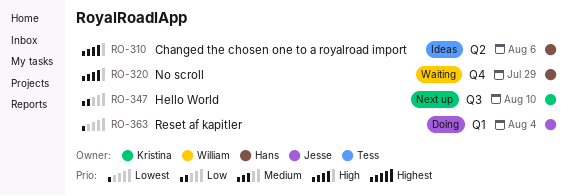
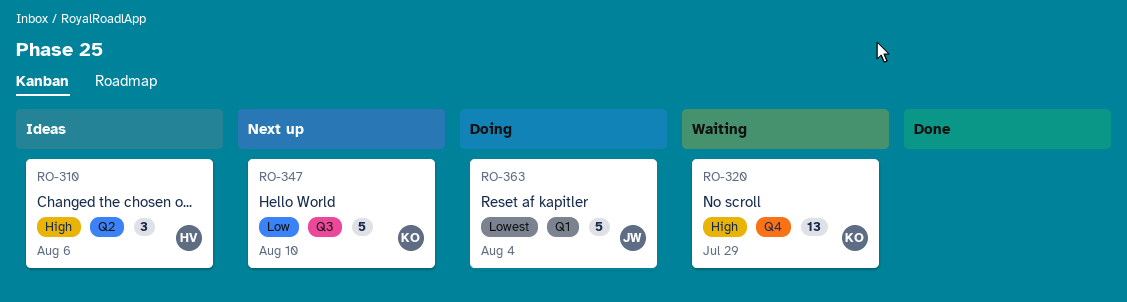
RO-320, owner: Hans -> Kristina

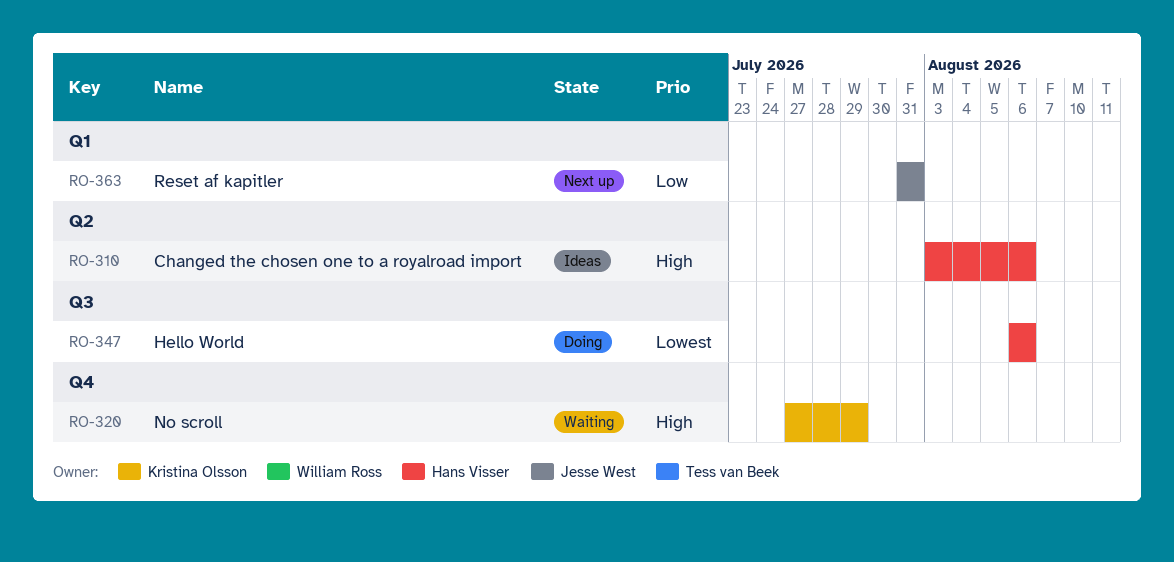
RO-347, status: Next up -> Doing
RO-347, owner: Kristina Olsson -> Hans Visser
RO-347, priority: Low -> Lowest
RO-347, due: Aug 10 -> Aug 6
RO-363, status: Doing -> Next up
RO-363, priority: Lowest -> Low
RO-363, due: Aug 4 -> Jul 31

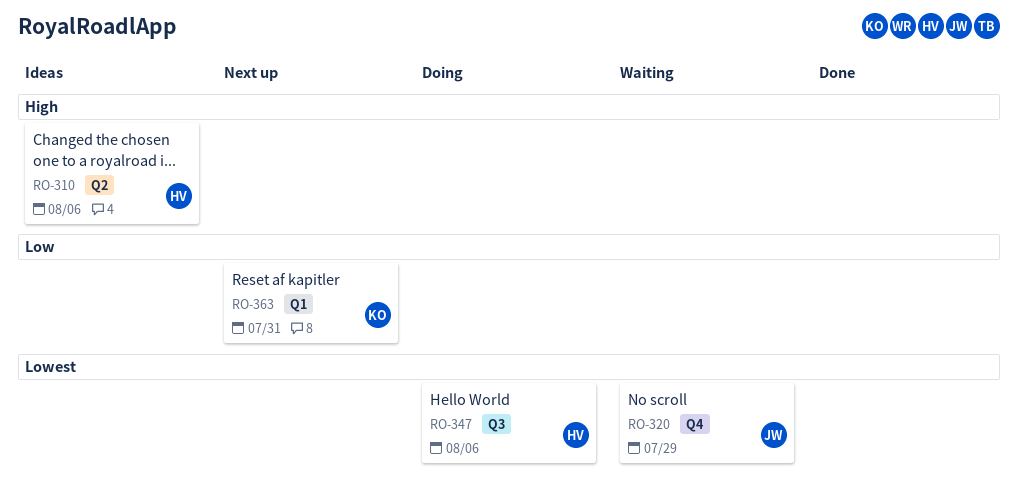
RO-320, owner: Kristina Olsson -> Jesse West
RO-320, priority: High -> Lowest
RO-363, owner: Jesse West -> Kristina Olsson

